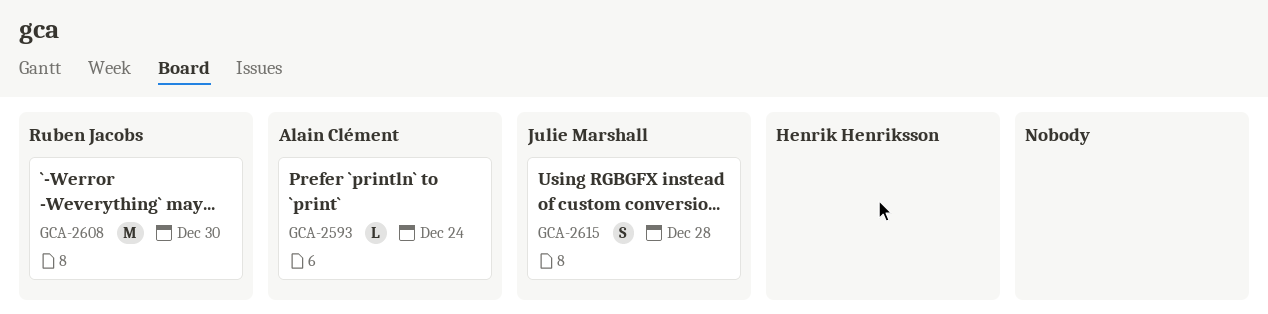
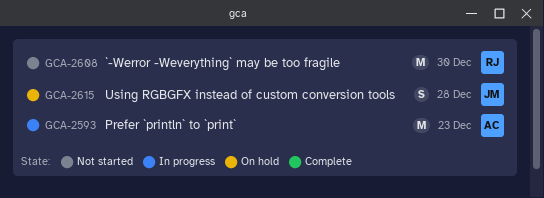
GCA-2593, estimate: L -> M
GCA-2593, due: Dec 24 -> Dec 23

